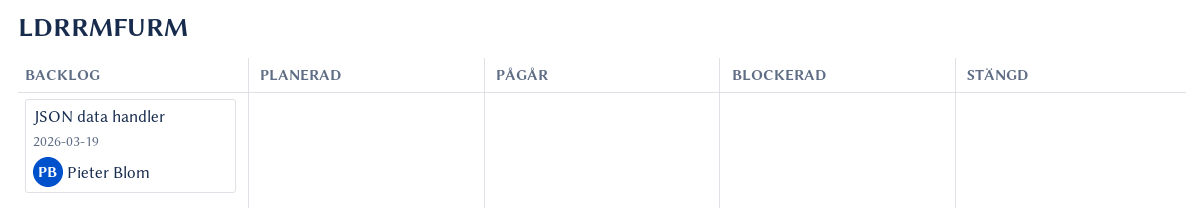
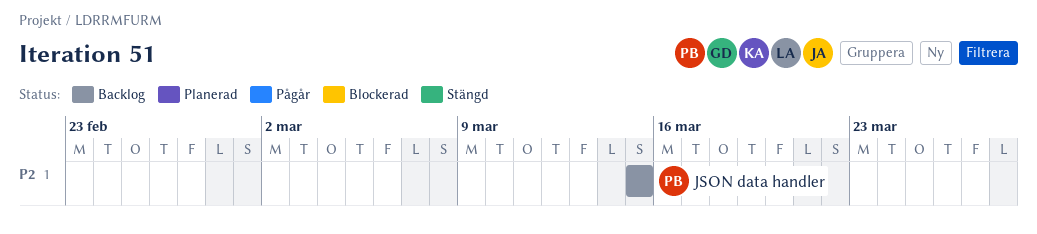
JSON data handler, due: Mar 19 -> Mar 15

